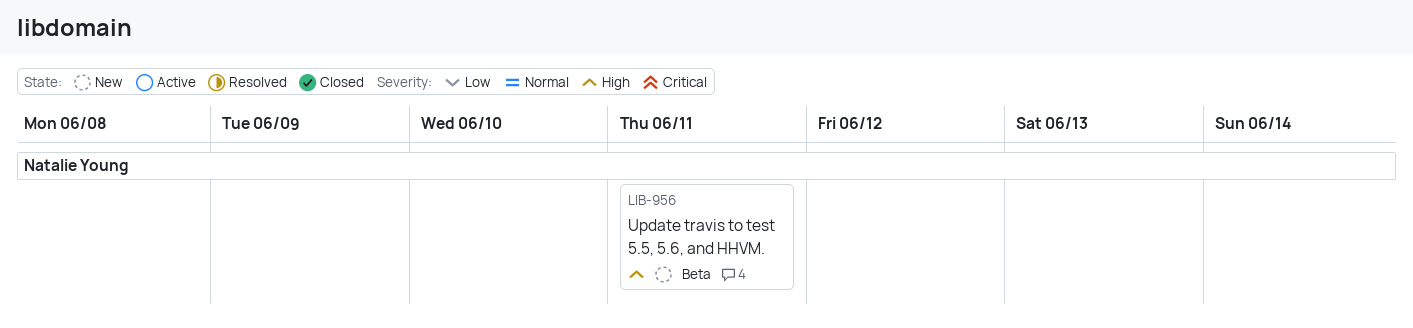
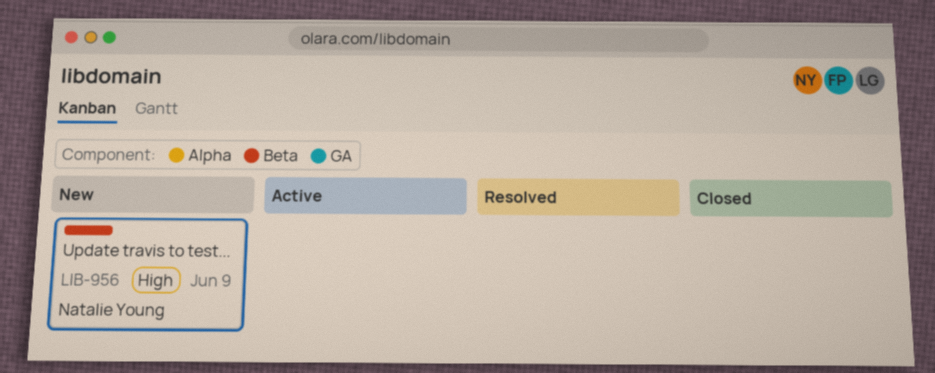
LIB-956, due: Jun 11 -> Jun 9

